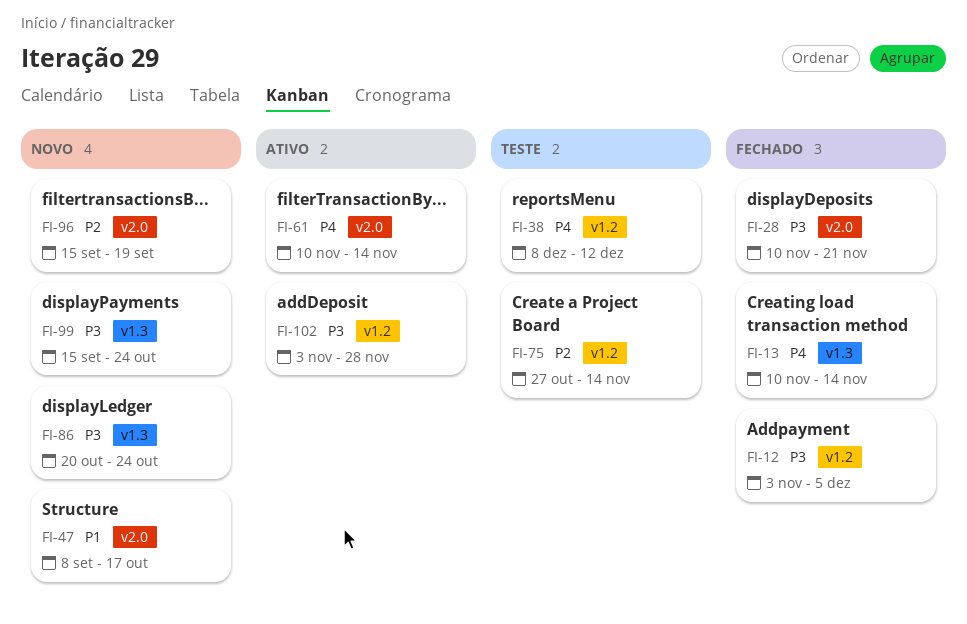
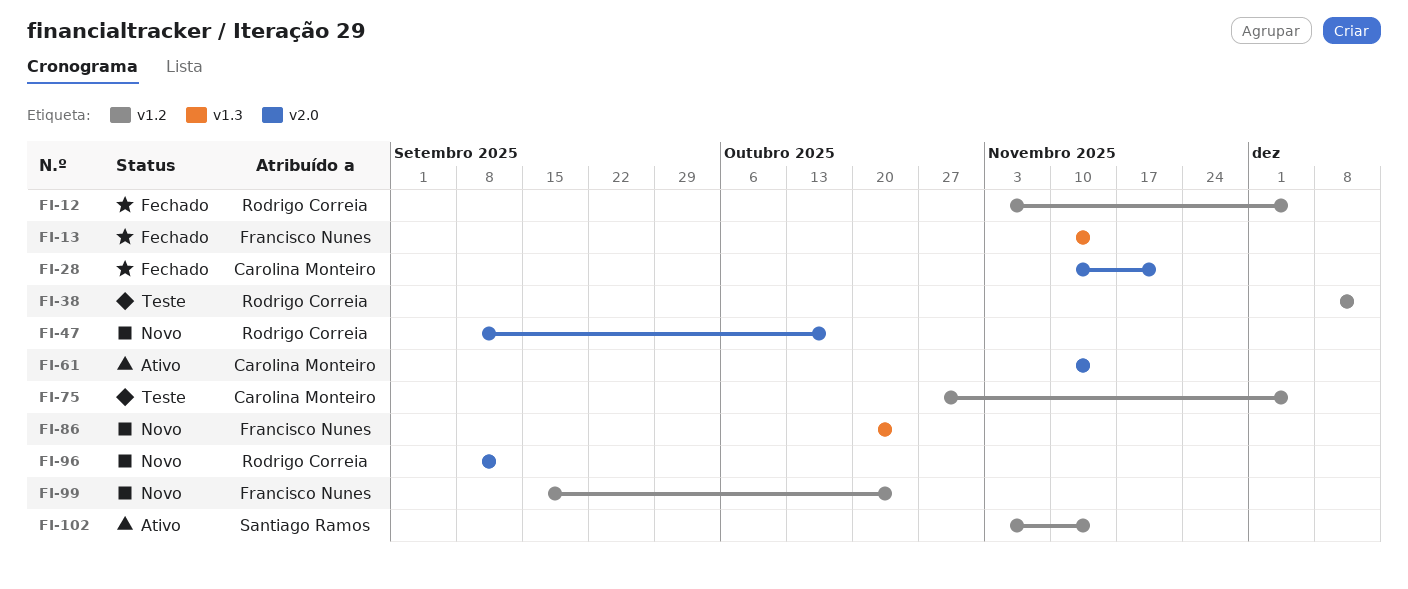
FI-75, due: Nov 14 -> Dec 5
FI-96, start: Sep 15 -> Sep 8
FI-96, due: Sep 19 -> Sep 12
FI-99, label: v1.3 -> v1.2
FI-102, due: Nov 28 -> Nov 14

